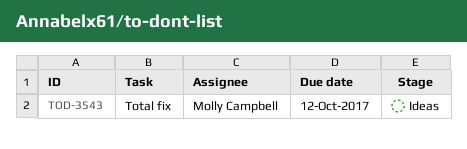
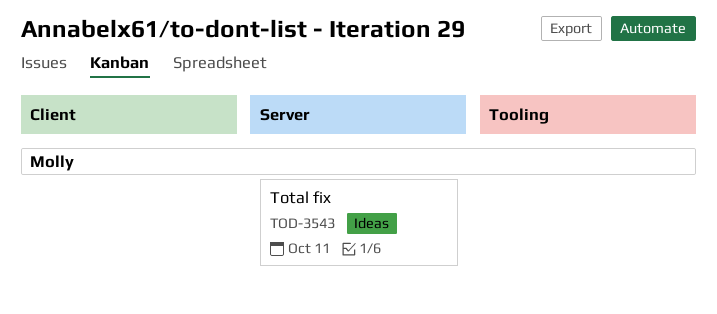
TOD-3543, due: Oct 12 -> Oct 11

